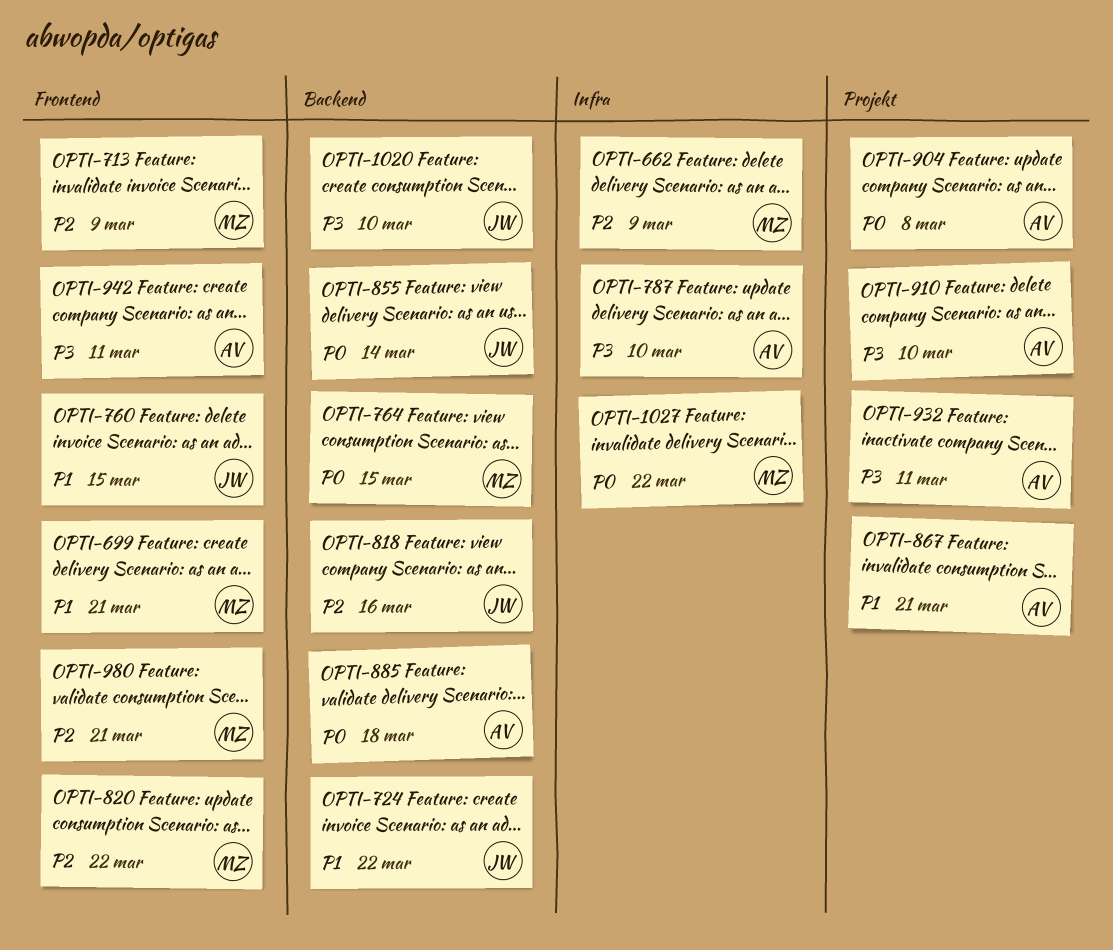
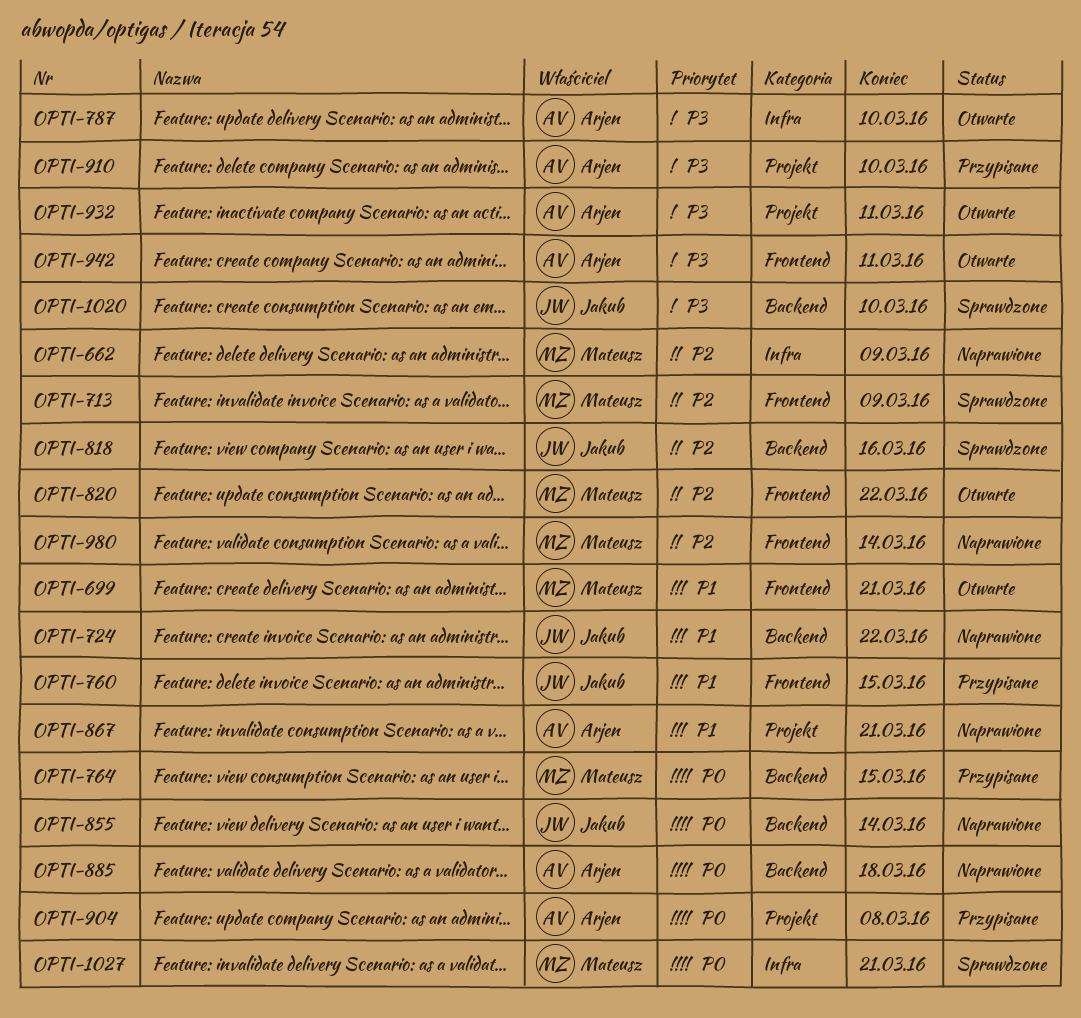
OPTI-980, due: Mar 21 -> Mar 14
OPTI-1027, due: Mar 22 -> Mar 21

